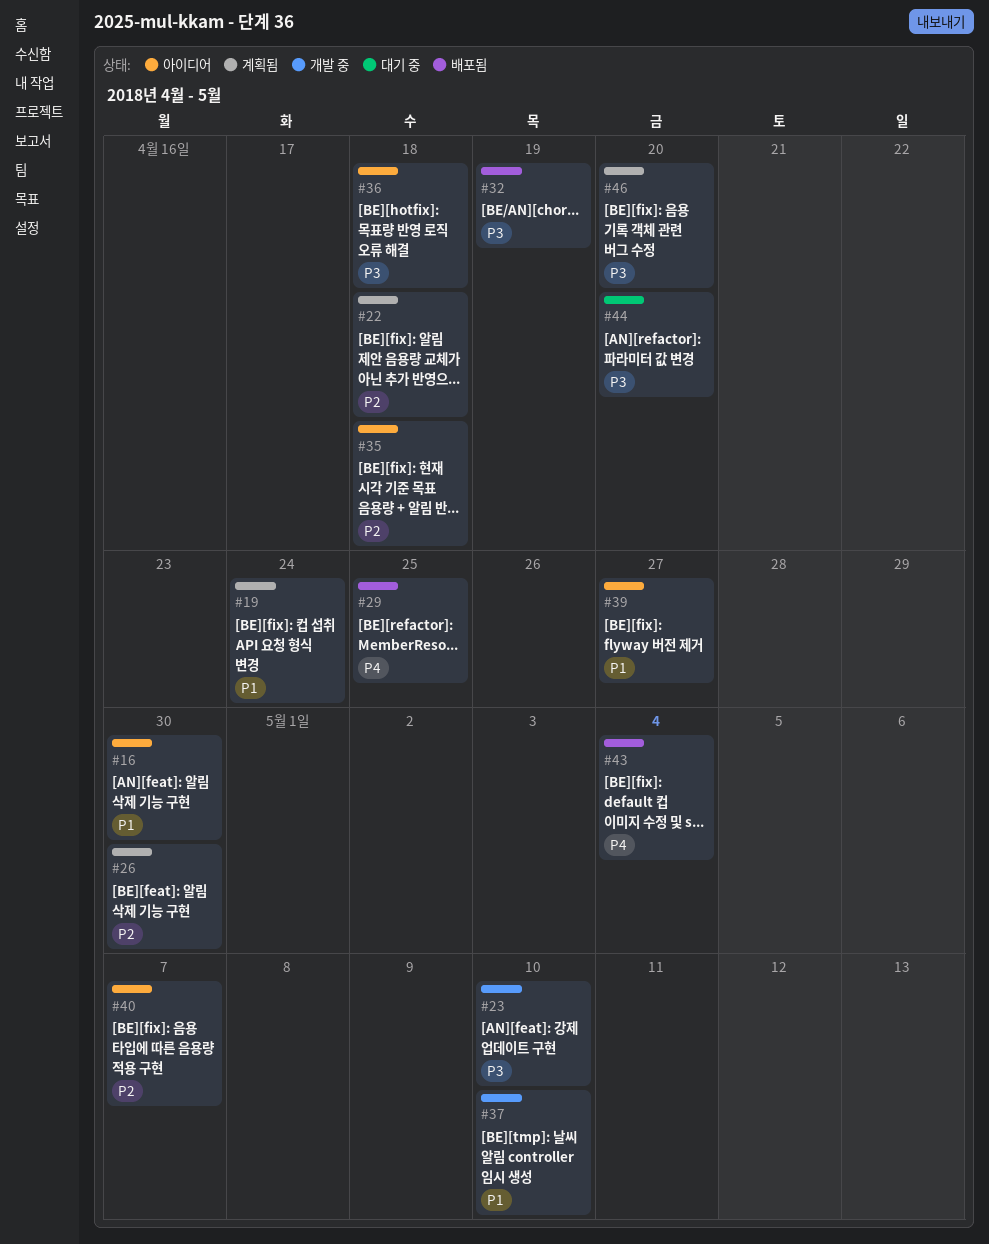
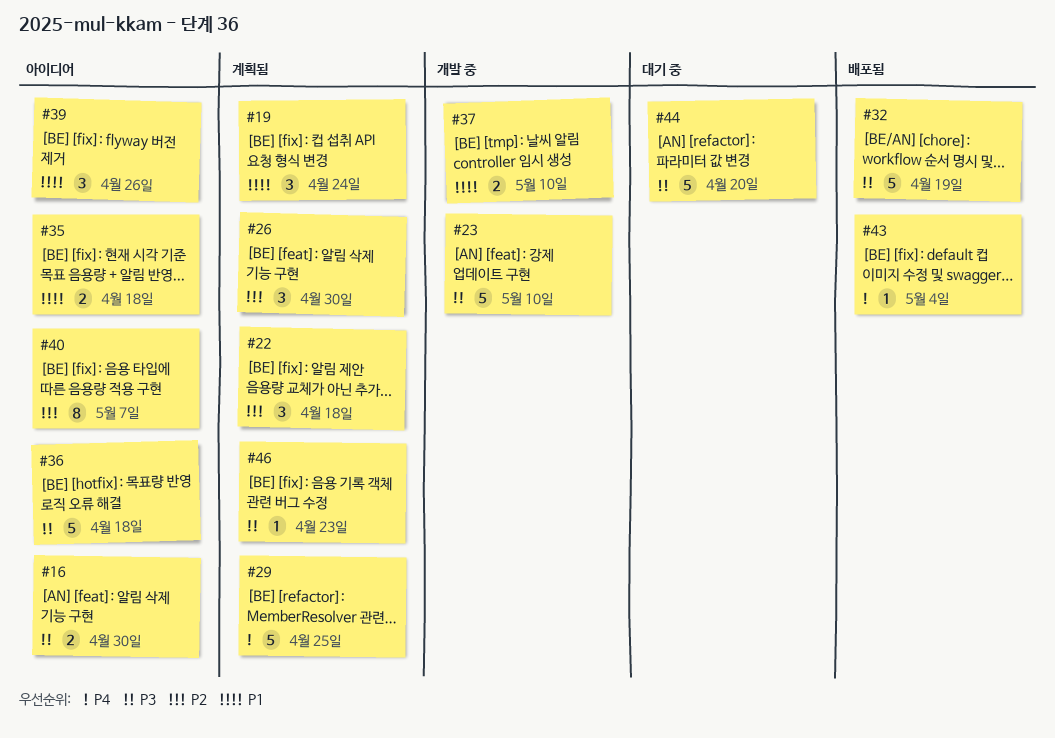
#16, priority: P1 -> P3
#29, status: 배포됨 -> 계획됨
#35, priority: P2 -> P1
#39, due: Apr 27 -> Apr 26
#46, due: Apr 20 -> Apr 23

